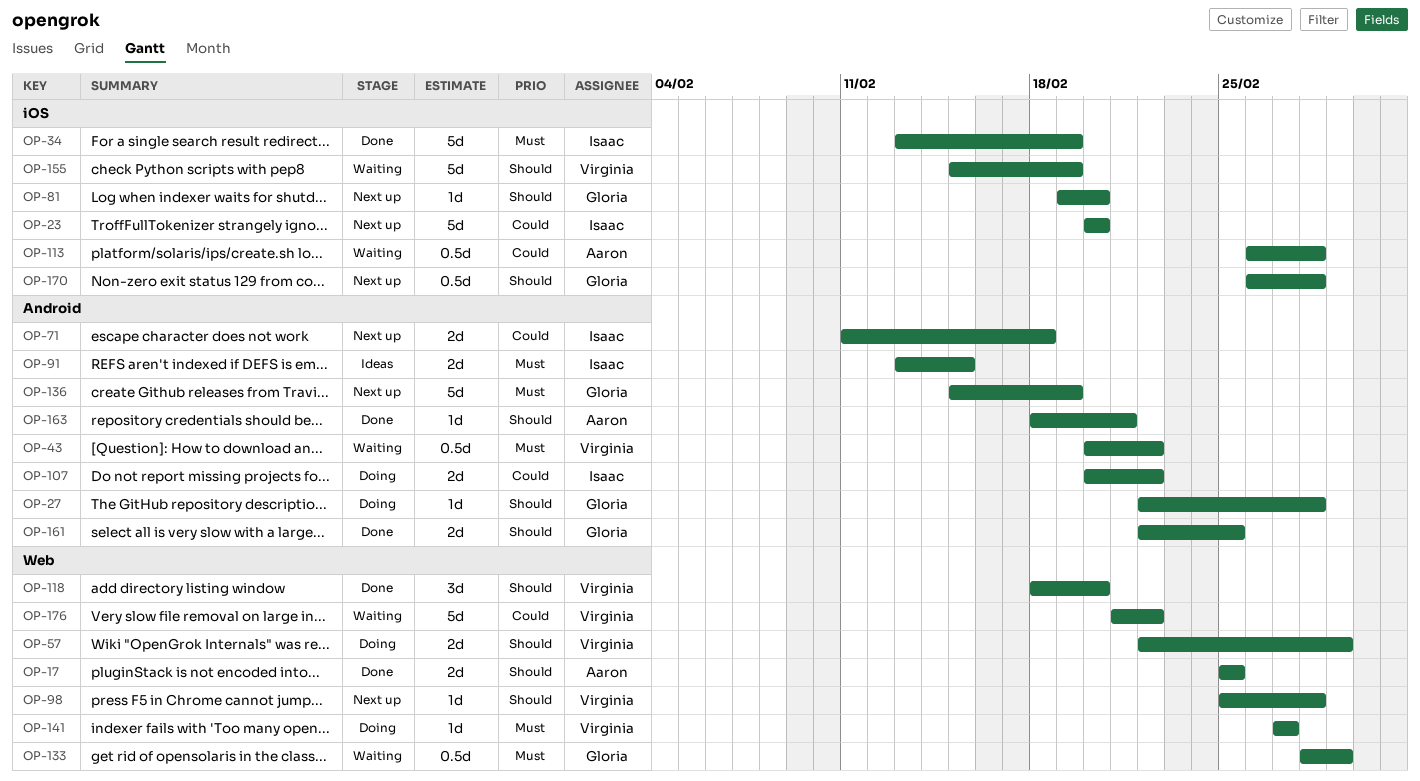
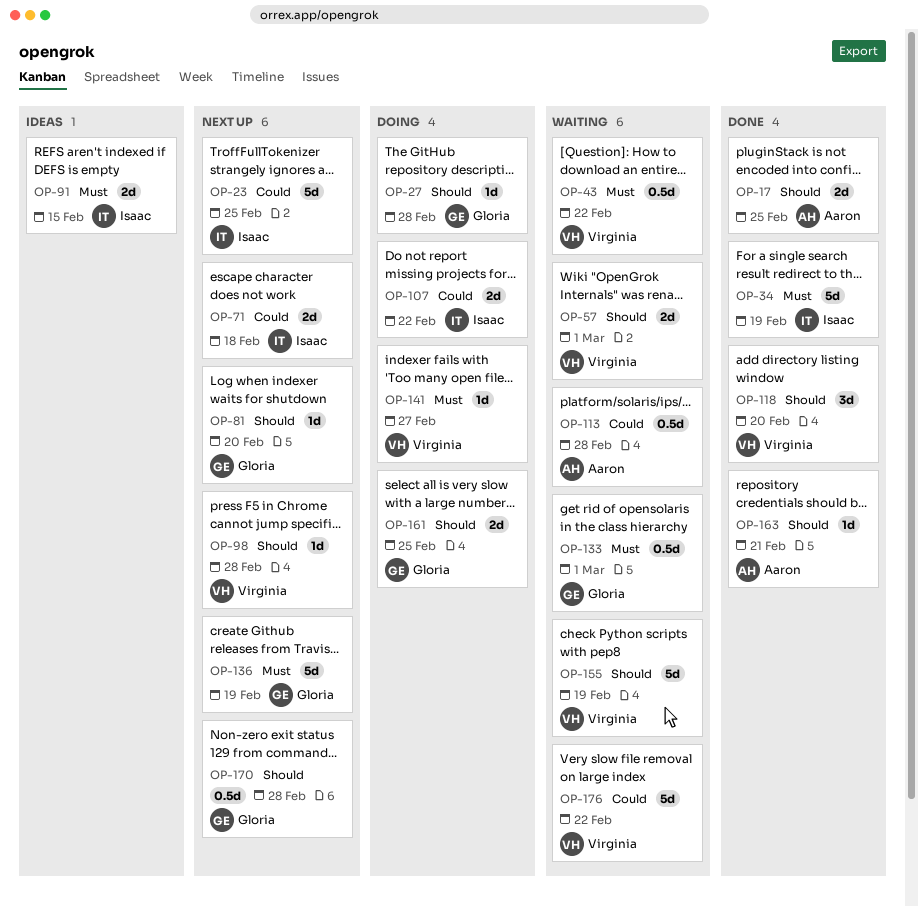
OP-23, due: Feb 20 -> Feb 25
OP-57, status: Doing -> Waiting
OP-161, status: Done -> Doing

